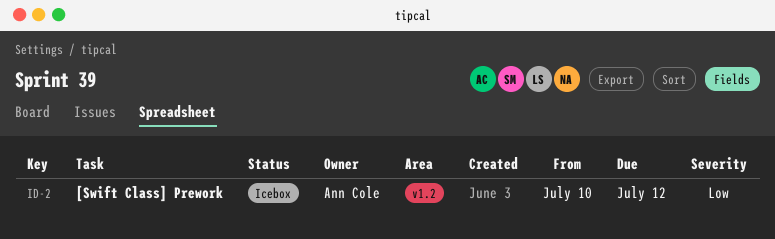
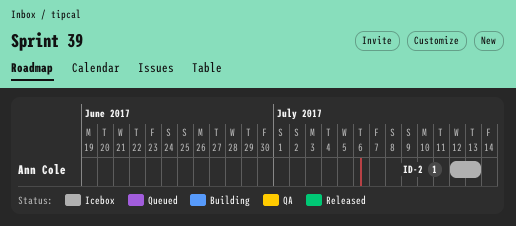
ID-2, start: Jul 10 -> Jul 12
ID-2, due: Jul 12 -> Jul 13

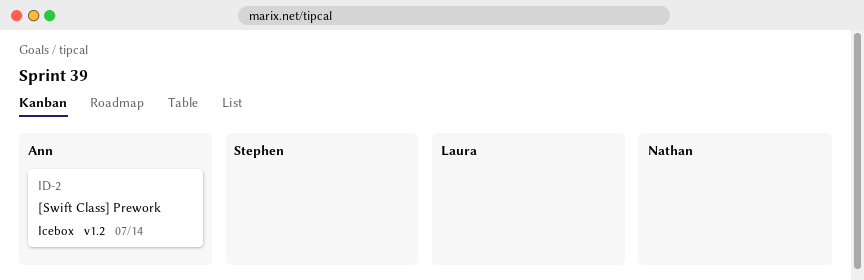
ID-2, due: Jul 13 -> Jul 14

